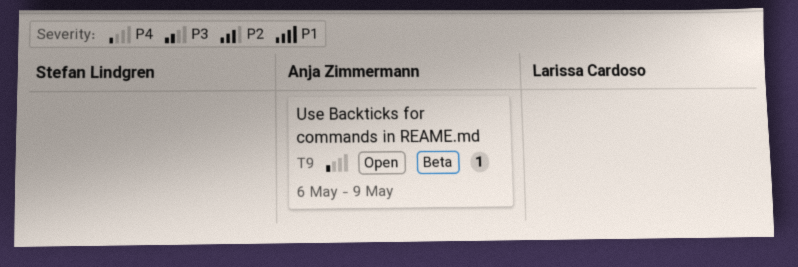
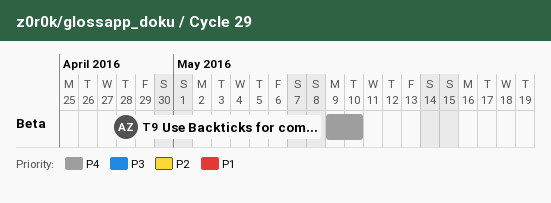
T9, start: May 6 -> May 9
T9, due: May 9 -> May 10

